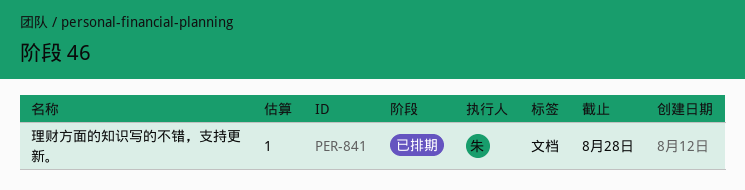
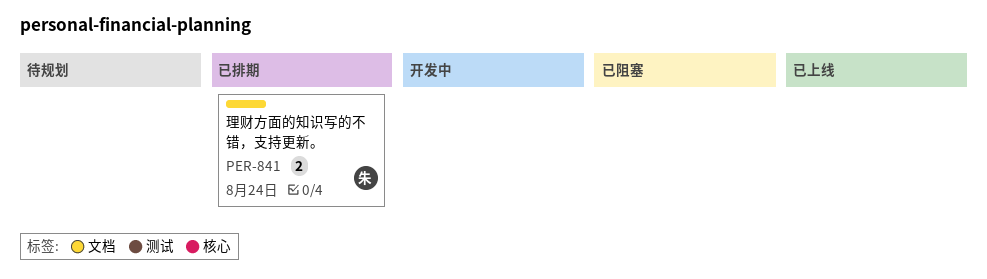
PER-841, estimate: 1 -> 2
PER-841, due: Aug 28 -> Aug 24

